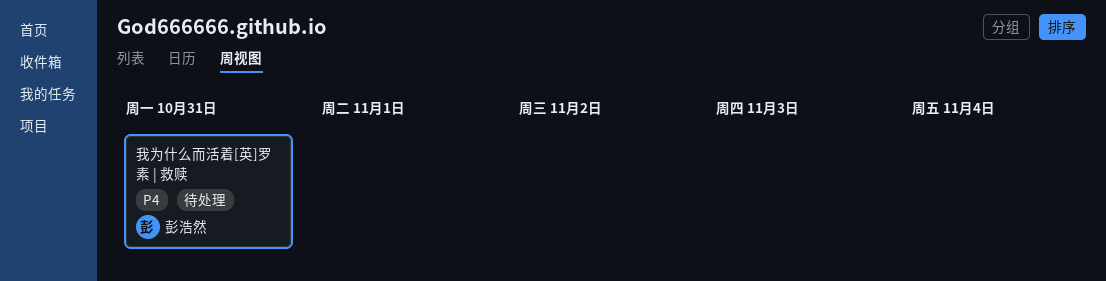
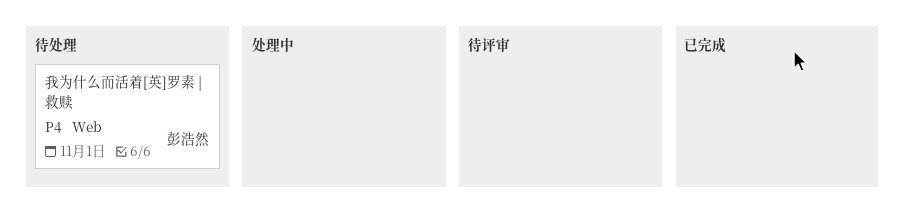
我为什么而活着[英]罗素 | 救赎, due: Oct 31 -> Nov 1

